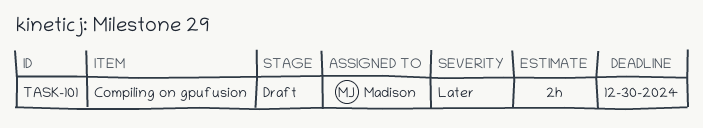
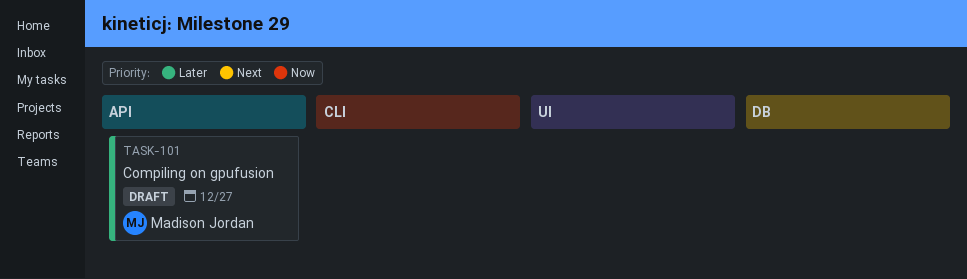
TASK-101, due: Dec 30 -> Dec 27

